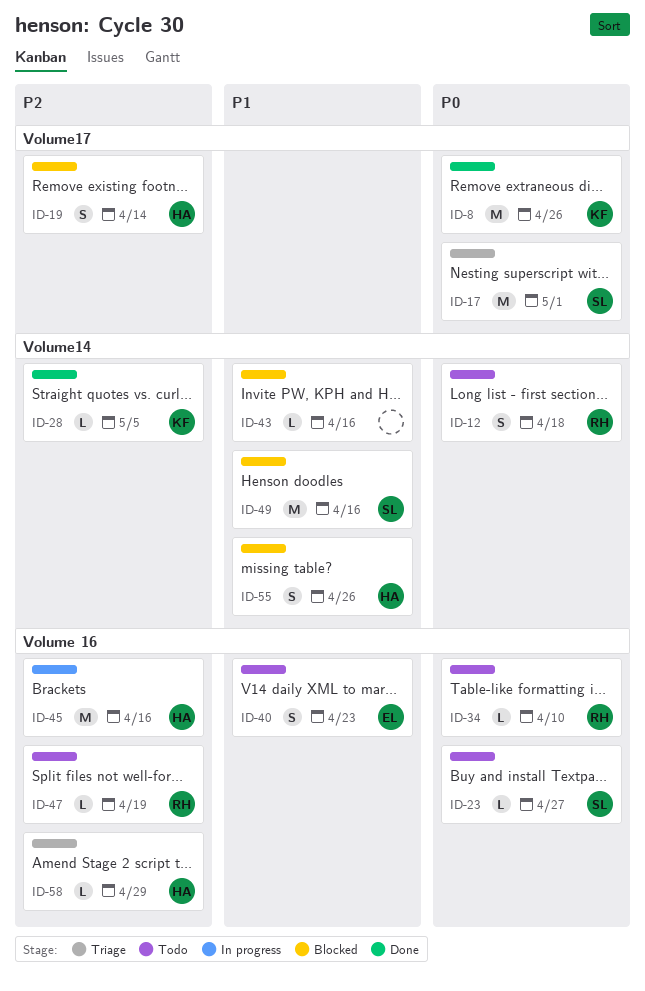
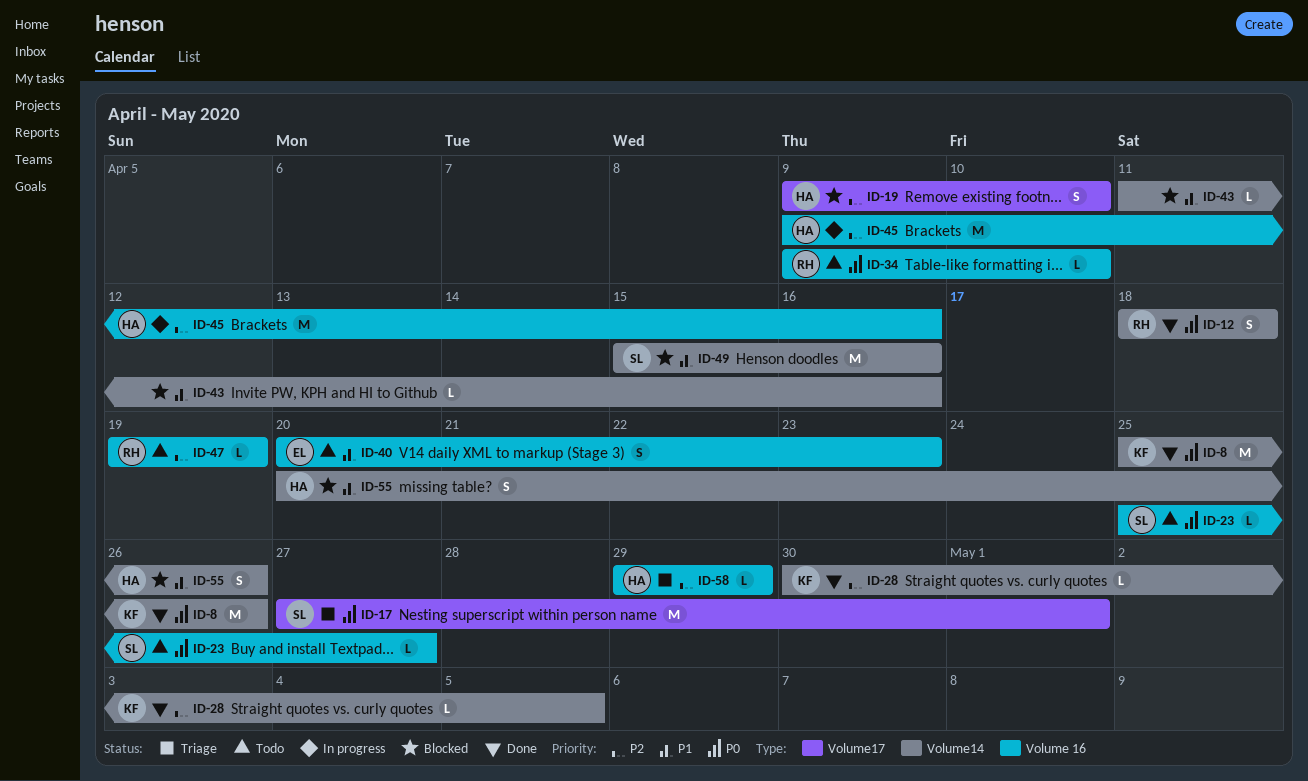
ID-8, label: Volume17 -> Volume14
ID-12, status: Todo -> Done
ID-19, due: Apr 14 -> Apr 10

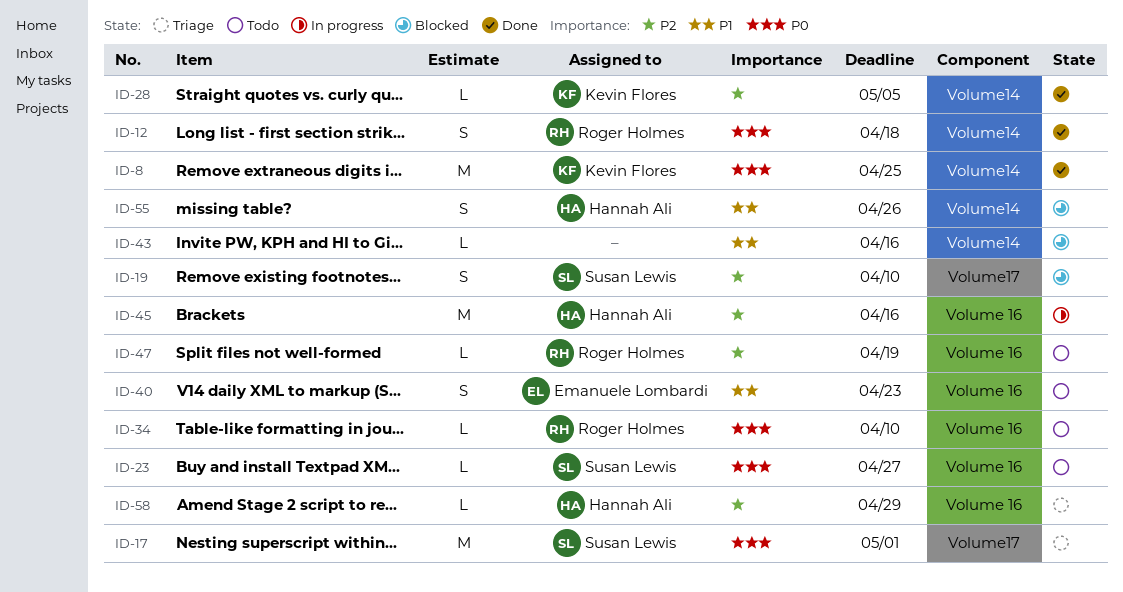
ID-8, due: Apr 26 -> Apr 25
ID-19, owner: Hannah Ali -> Susan Lewis
ID-49: present -> none

